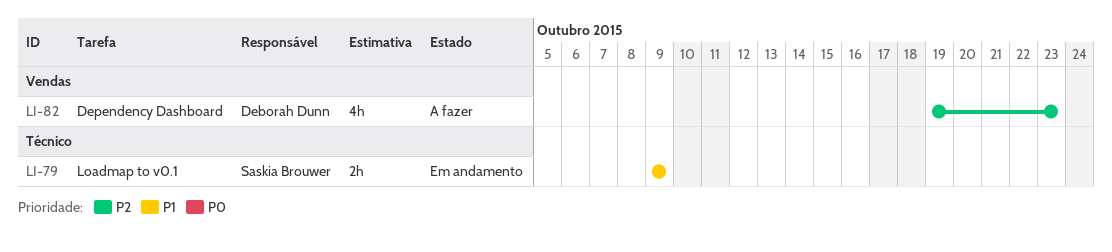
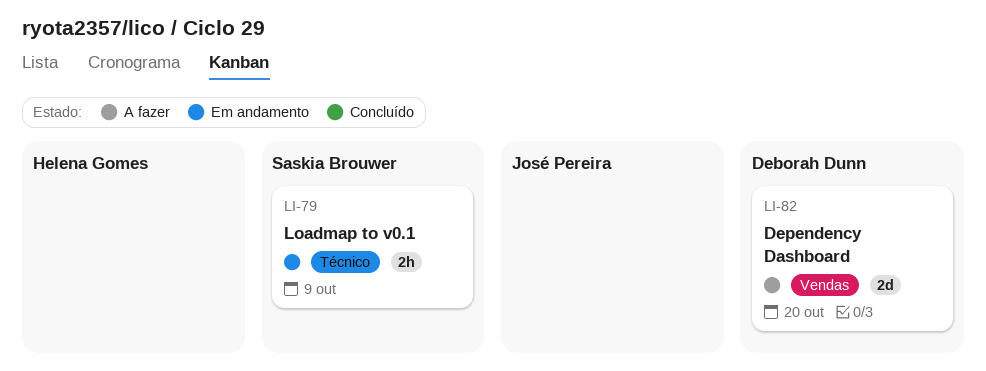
LI-82, estimate: 4h -> 2d
LI-82, due: Oct 23 -> Oct 20

